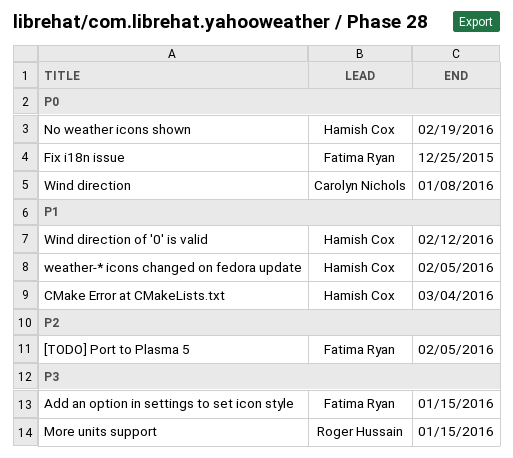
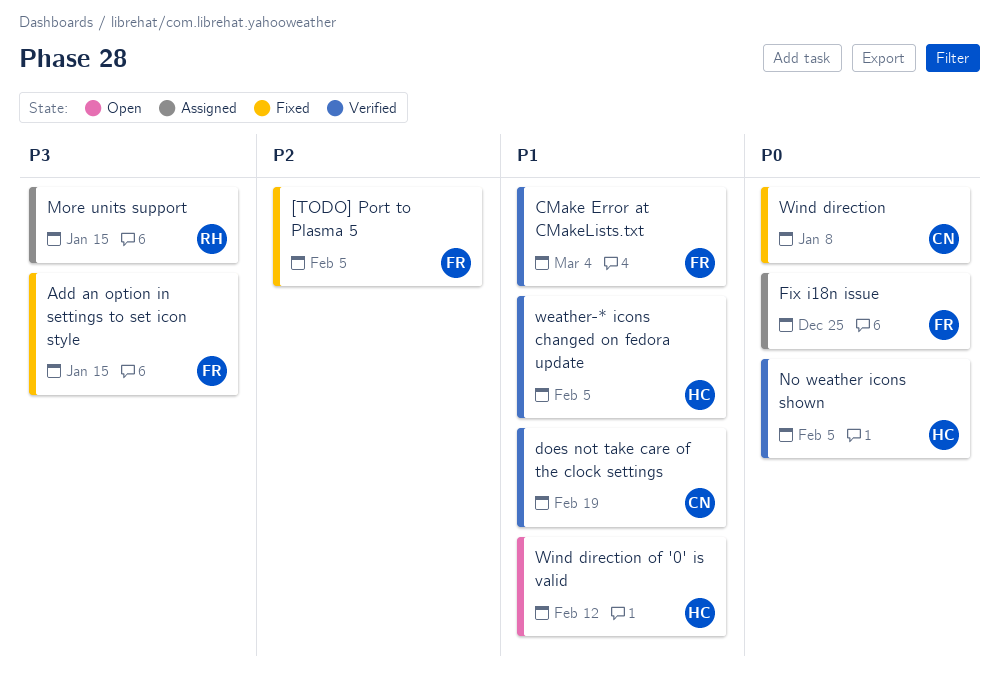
CMake Error at CMakeLists.txt, owner: Hamish Cox -> Fatima Ryan
does not take care of the clock settings: none -> present
No weather icons shown, due: Feb 19 -> Feb 5

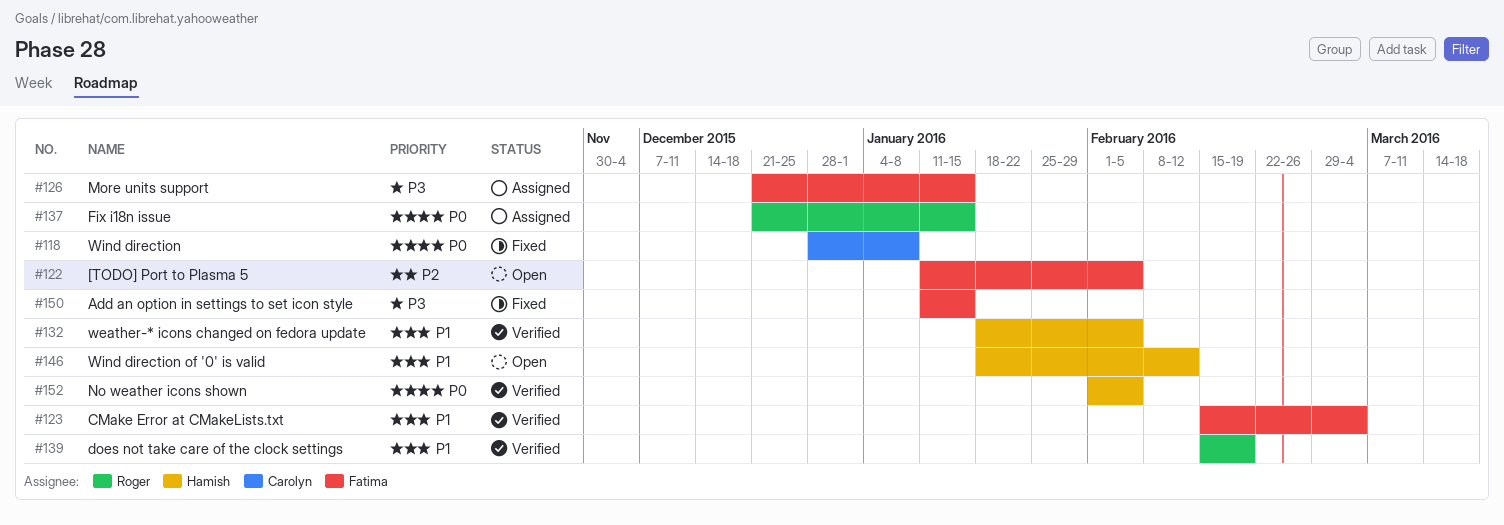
[TODO] Port to Plasma 5, status: Fixed -> Open
does not take care of the clock settings, owner: Carolyn -> Roger
Fix i18n issue, owner: Fatima -> Roger
Fix i18n issue, due: Dec 25 -> Jan 15
More units support, owner: Roger -> Fatima

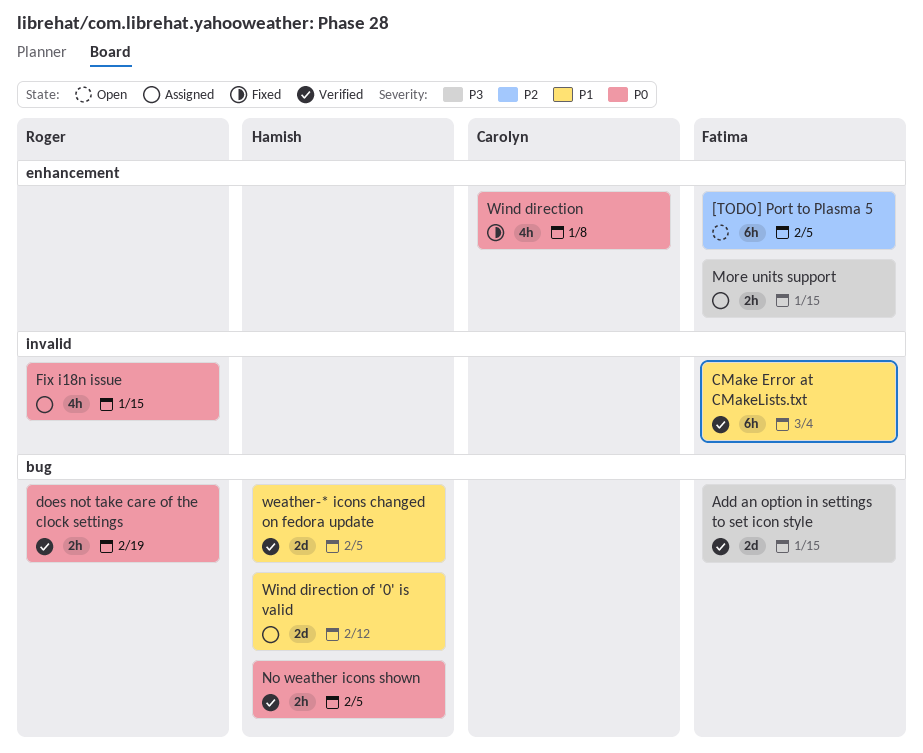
Add an option in settings to set icon style, status: Fixed -> Verified
does not take care of the clock settings, priority: P1 -> P0
Wind direction of '0' is valid, status: Open -> Assigned

